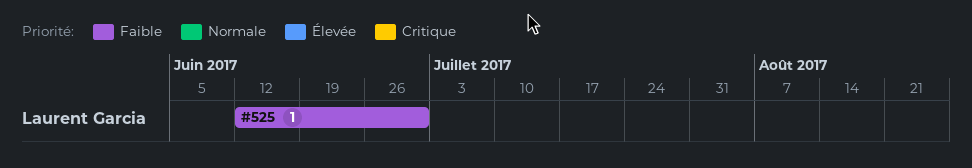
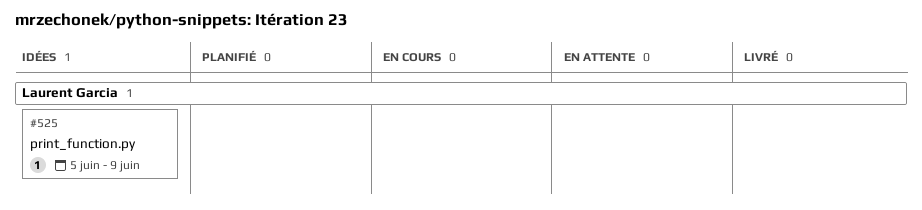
#525, start: Jun 12 -> Jun 5
#525, due: Jun 30 -> Jun 9

